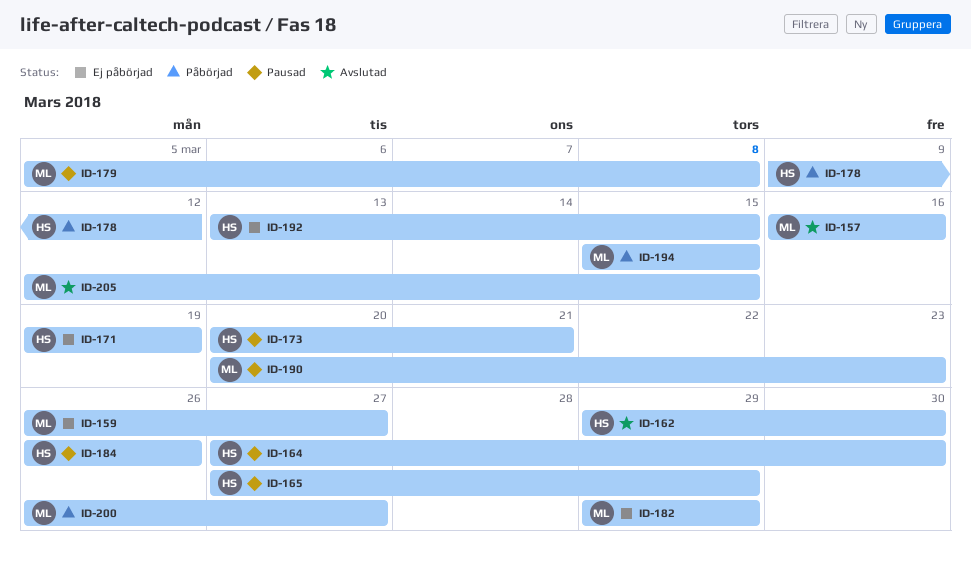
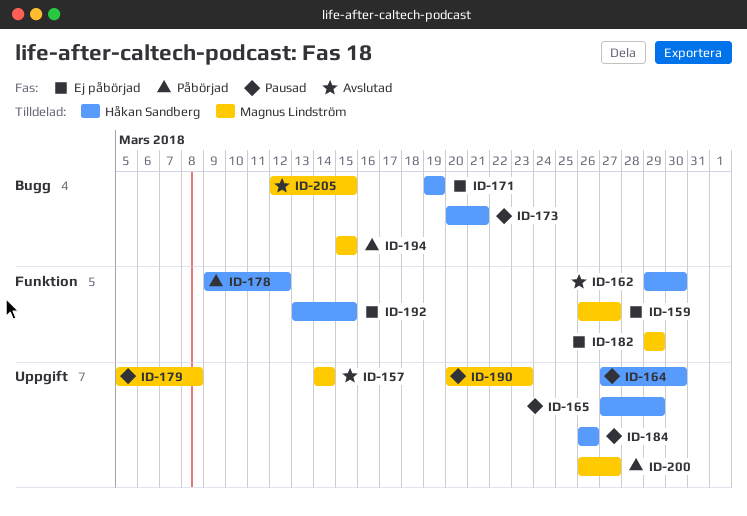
ID-157, start: Mar 16 -> Mar 14
ID-157, due: Mar 16 -> Mar 14

